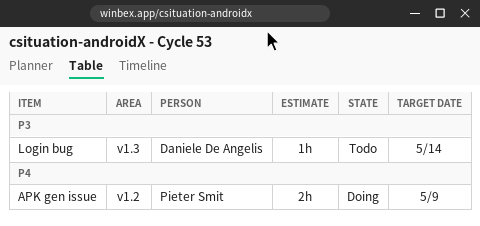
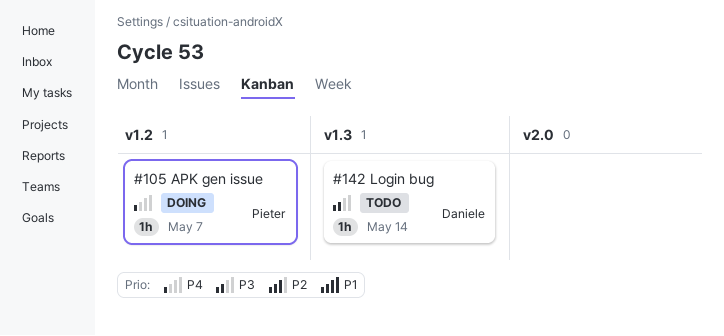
APK gen issue, estimate: 2h -> 1h
APK gen issue, due: May 9 -> May 7

